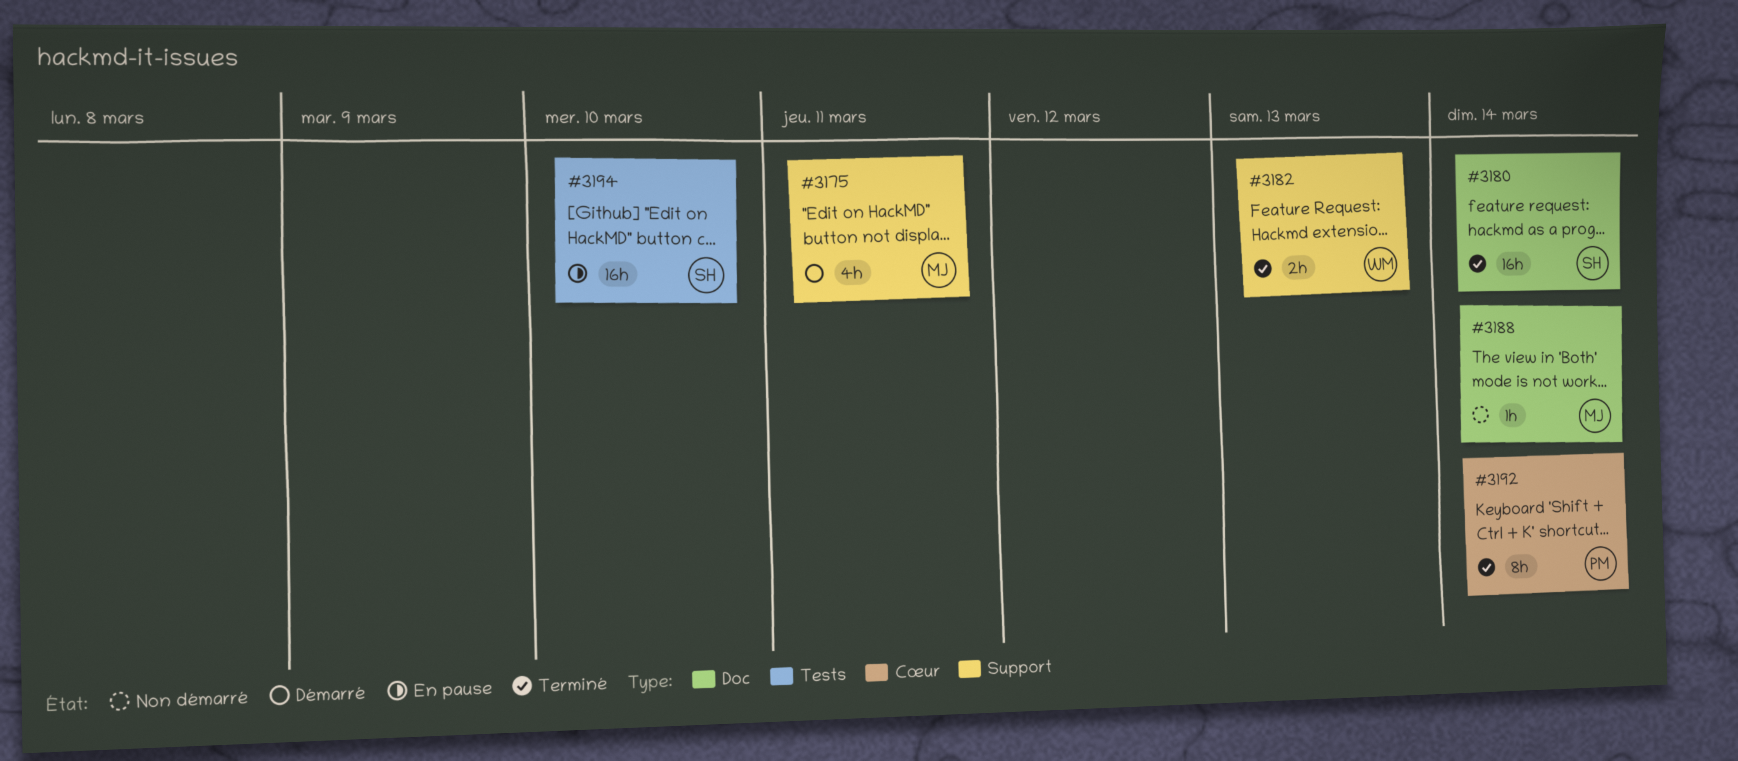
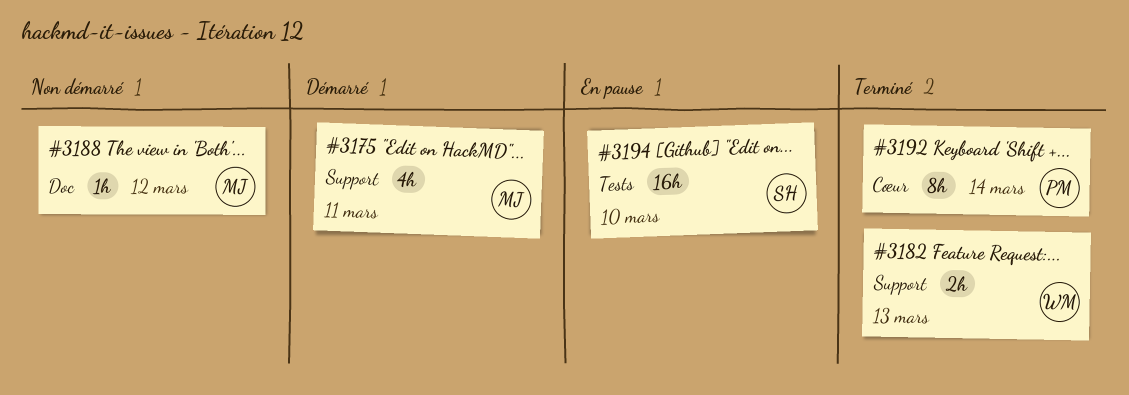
#3180: present -> none
#3188, due: Mar 14 -> Mar 12

